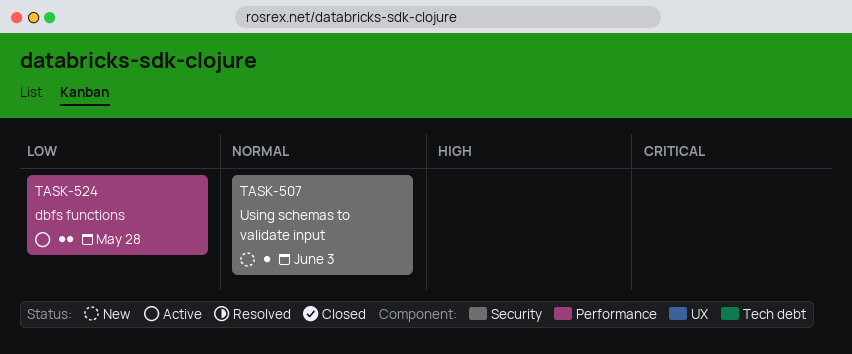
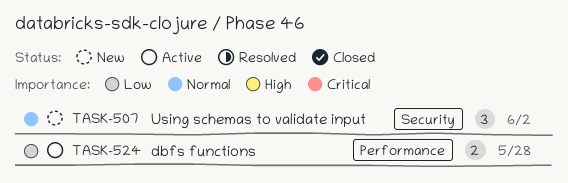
TASK-507, estimate: 1 -> 3
TASK-507, due: Jun 3 -> Jun 2

